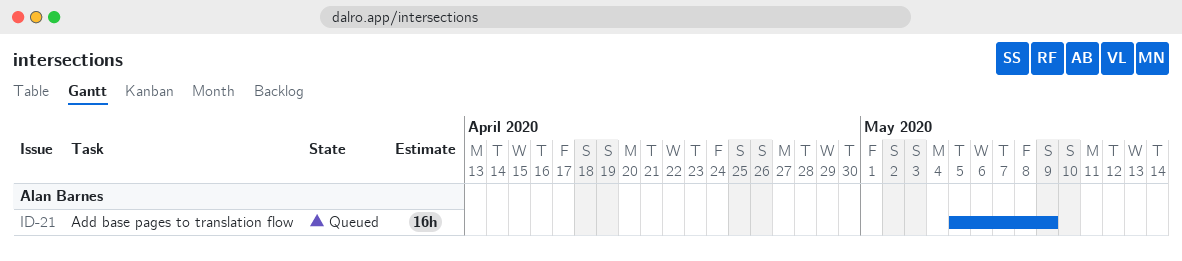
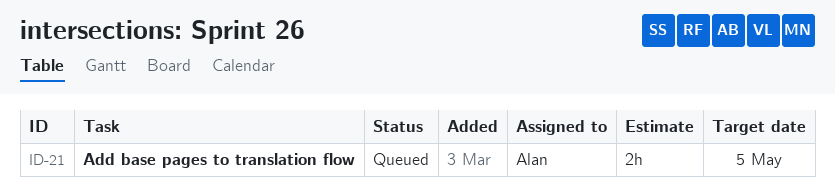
ID-21, estimate: 16h -> 2h
ID-21, due: May 9 -> May 5

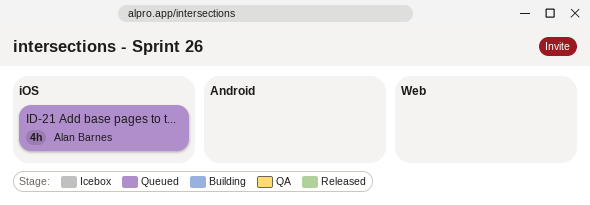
ID-21, estimate: 2h -> 4h

